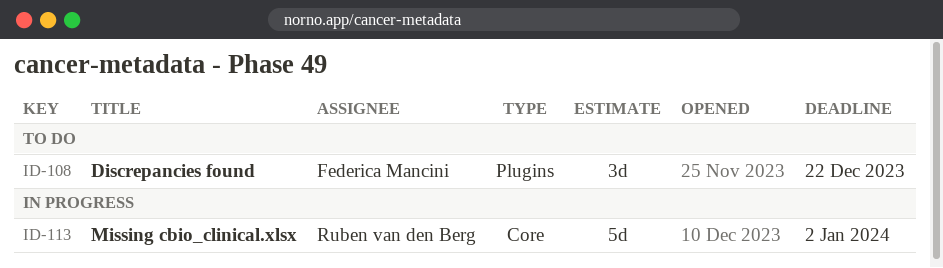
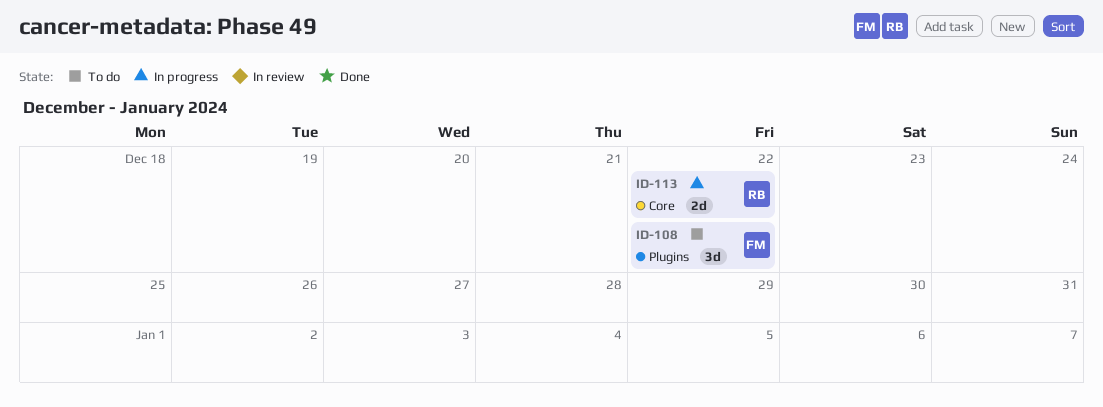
ID-113, estimate: 5d -> 2d
ID-113, due: Jan 2 -> Dec 22

